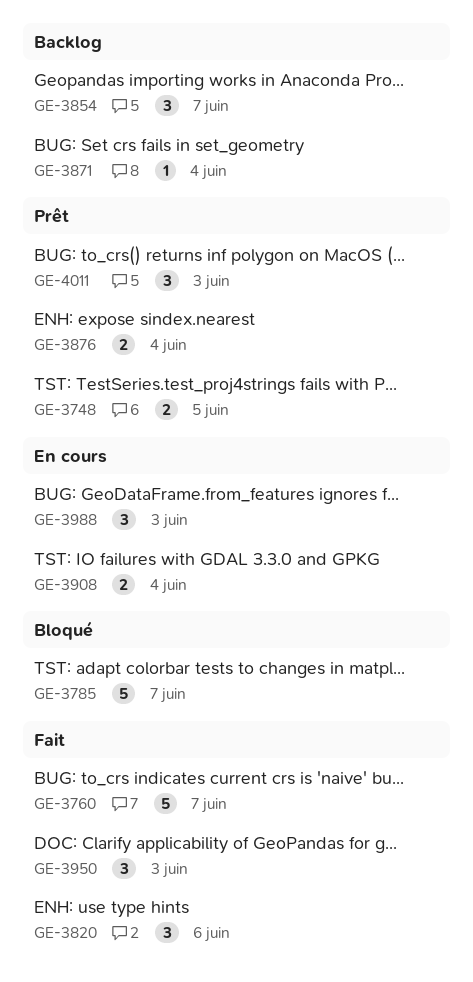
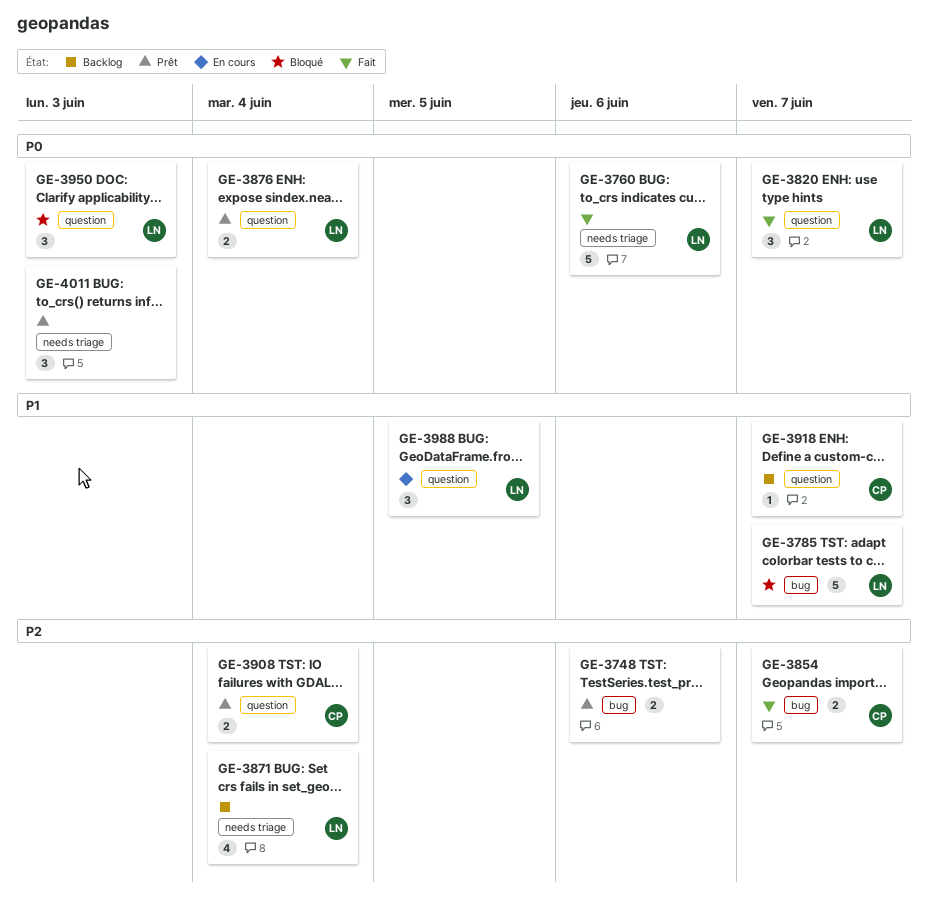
GE-3748, due: Jun 5 -> Jun 6
GE-3760, due: Jun 7 -> Jun 6
GE-3820, due: Jun 6 -> Jun 7
GE-3854, status: Backlog -> Fait
GE-3854, estimate: 3 -> 2
GE-3871, estimate: 1 -> 4
GE-3908, status: En cours -> Prêt
GE-3918: none -> present
GE-3950, status: Fait -> Bloqué
GE-3988, due: Jun 3 -> Jun 5

